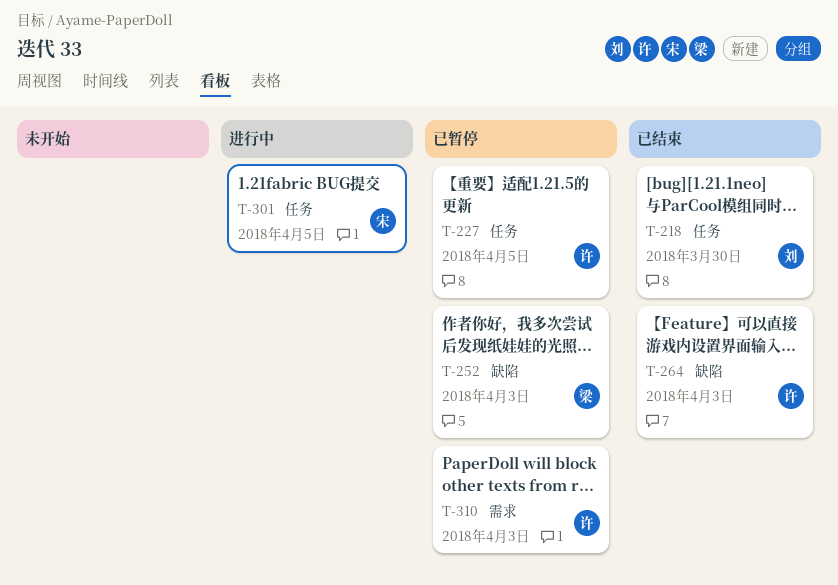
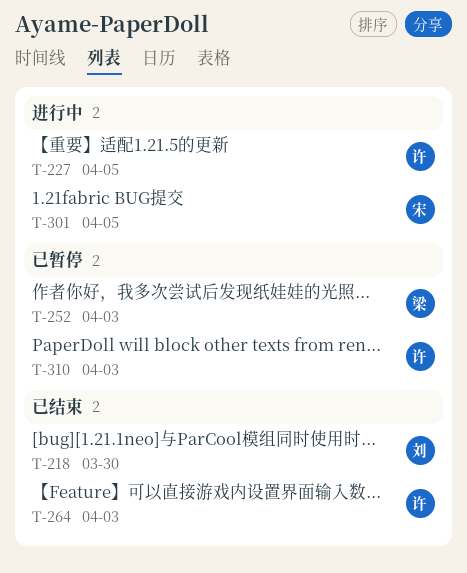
T-227, status: 已暂停 -> 进行中

